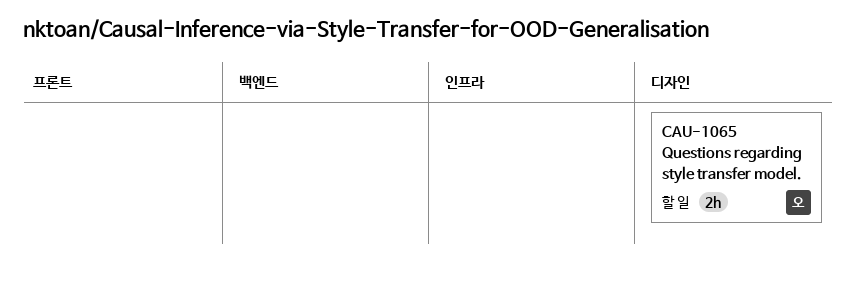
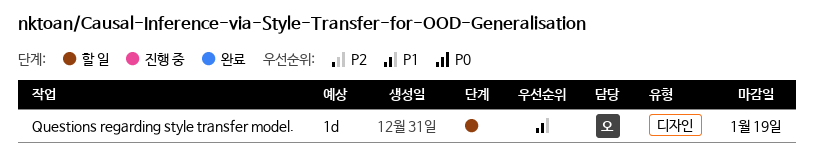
Questions regarding style transfer model., estimate: 2h -> 1d

